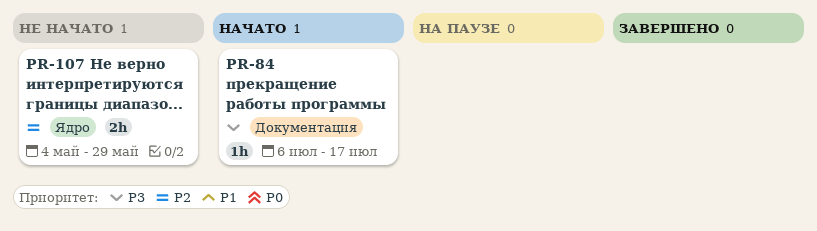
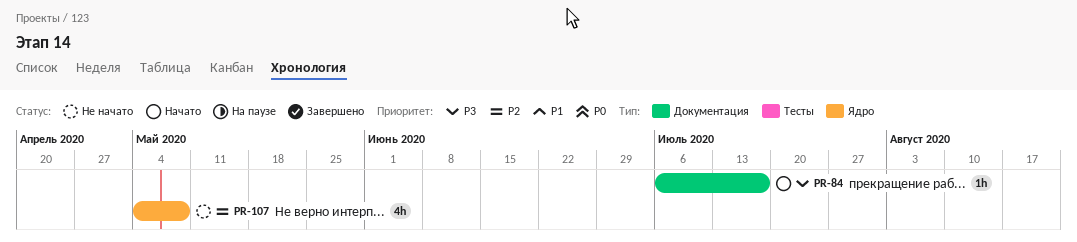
PR-107, estimate: 2h -> 4h
PR-107, due: May 29 -> May 8

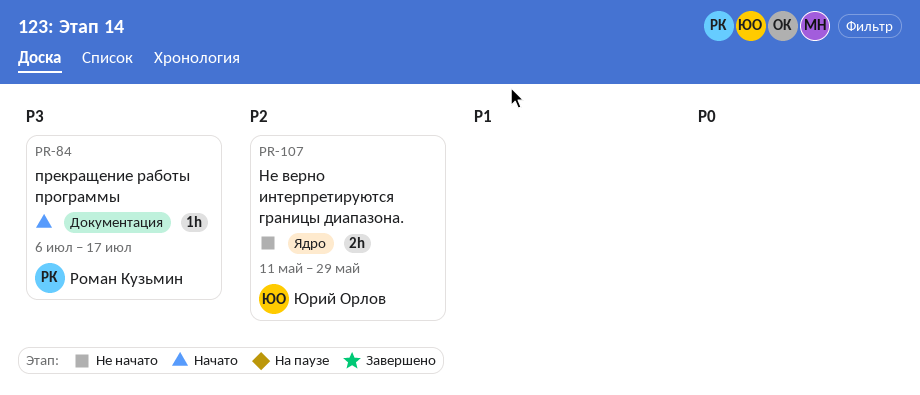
PR-107, estimate: 4h -> 2h
PR-107, start: May 4 -> May 11
PR-107, due: May 8 -> May 29

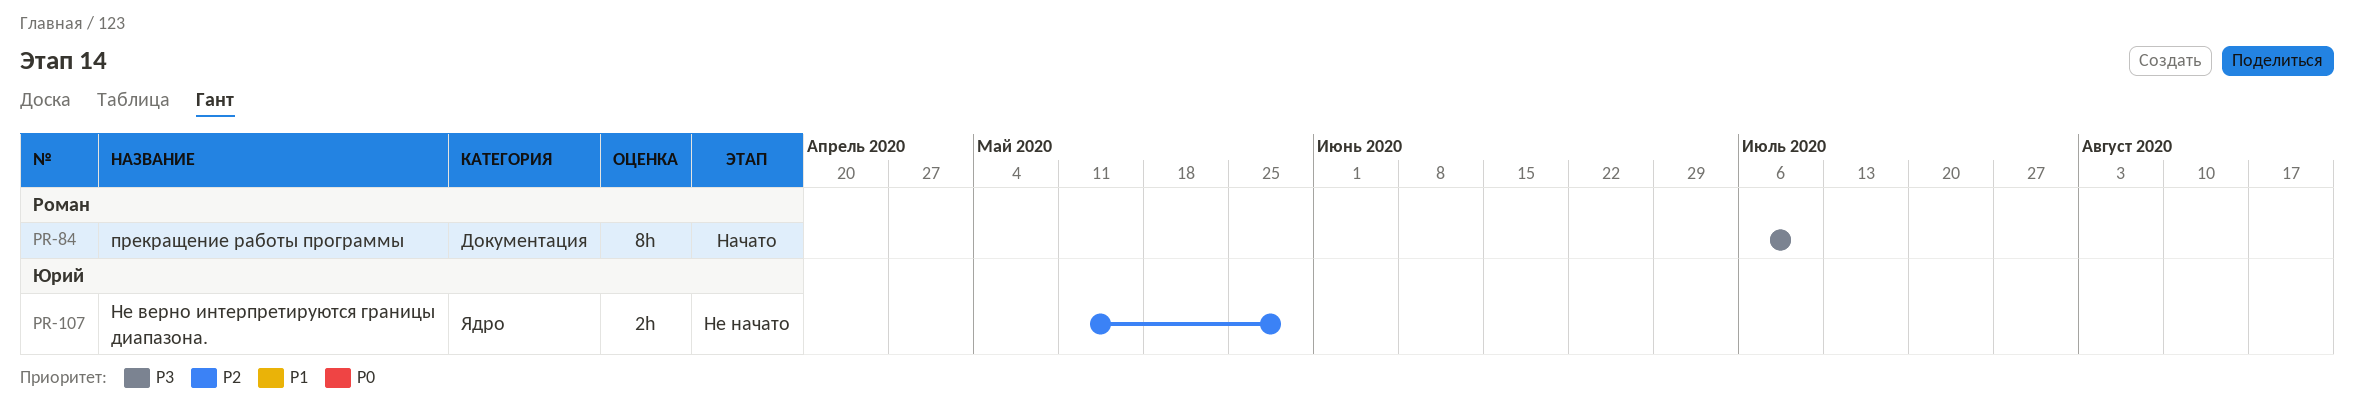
PR-84, estimate: 1h -> 8h
PR-84, due: Jul 17 -> Jul 10

